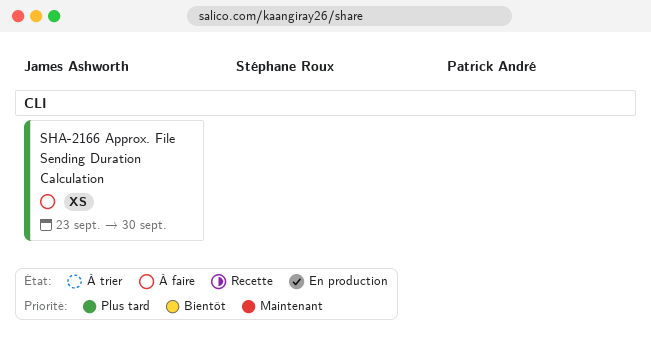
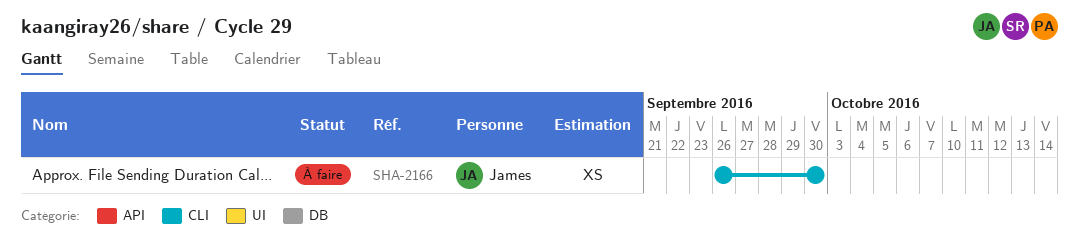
SHA-2166, start: Sep 23 -> Sep 26

